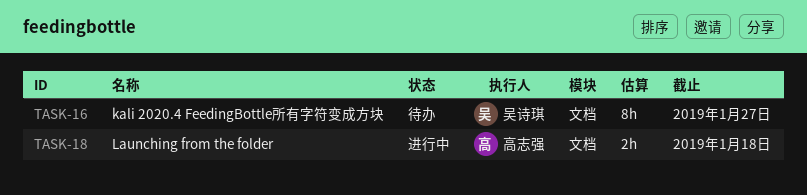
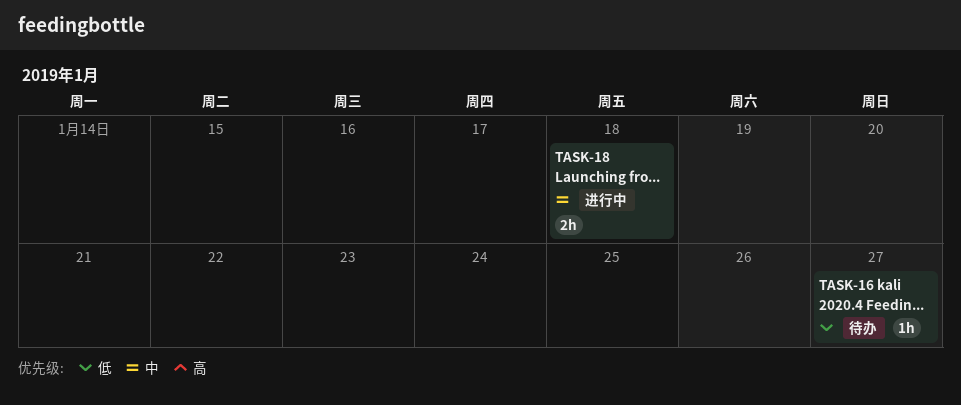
TASK-16, estimate: 8h -> 1h

